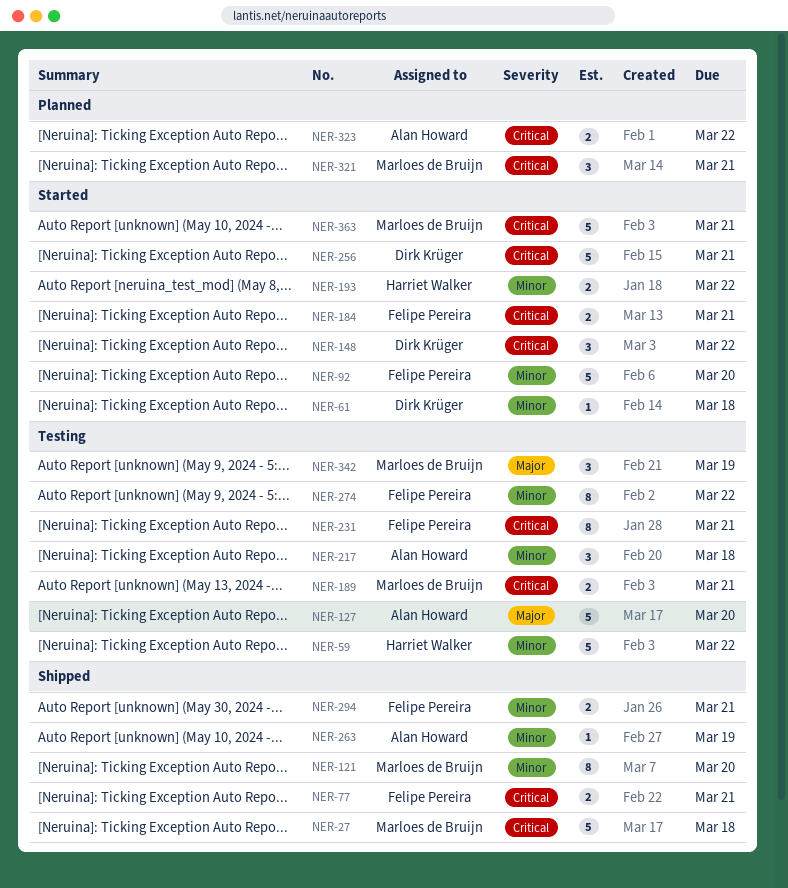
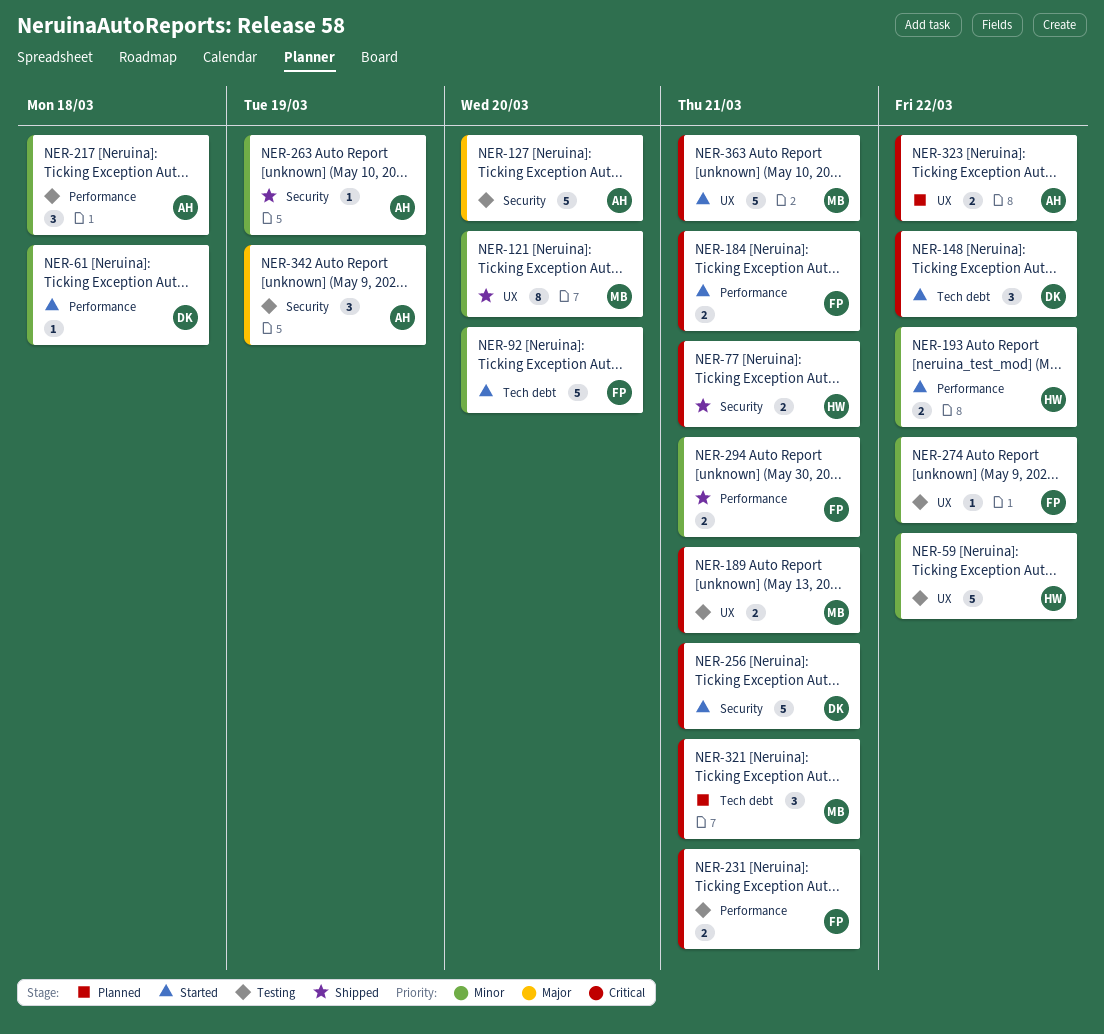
NER-27: present -> none
NER-77, owner: Felipe Pereira -> Harriet Walker
NER-231, estimate: 8 -> 2
NER-274, estimate: 8 -> 1
NER-342, owner: Marloes de Bruijn -> Alan Howard

